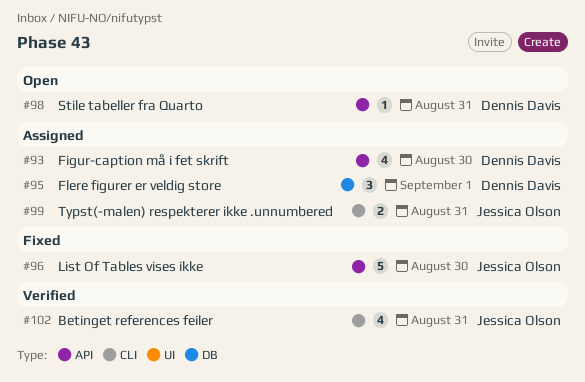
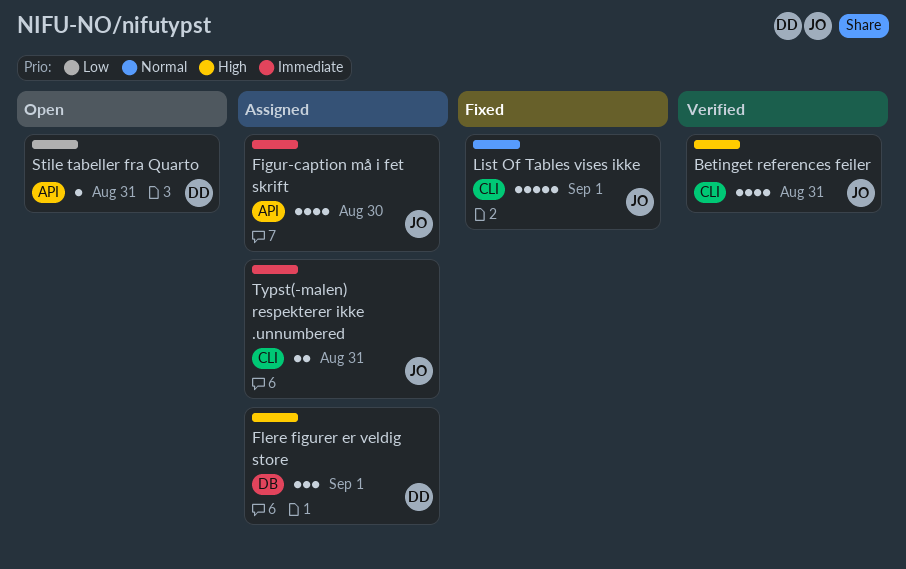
Figur-caption må i fet skrift, owner: Dennis Davis -> Jessica Olson
List Of Tables vises ikke, label: API -> CLI
List Of Tables vises ikke, due: Aug 30 -> Sep 1

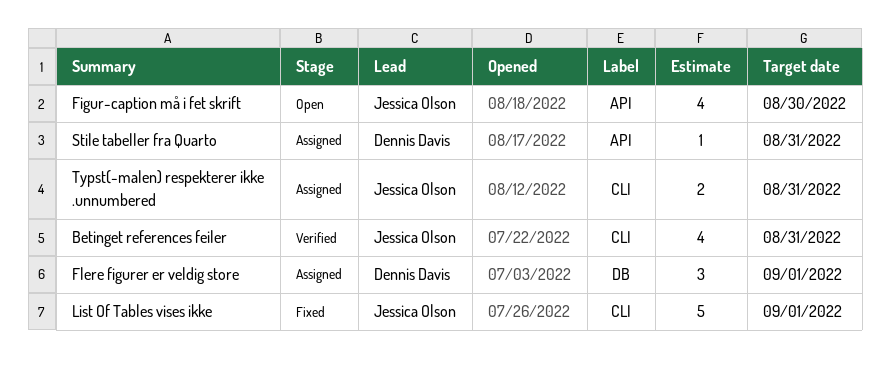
Figur-caption må i fet skrift, status: Assigned -> Open
Stile tabeller fra Quarto, status: Open -> Assigned

